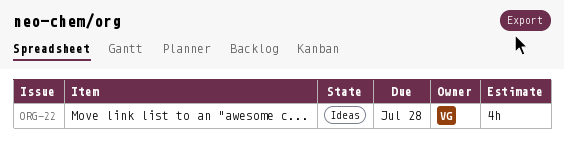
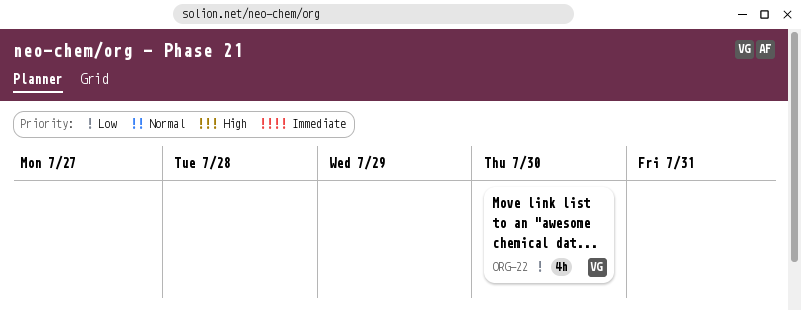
ORG-22, due: Jul 28 -> Jul 30

